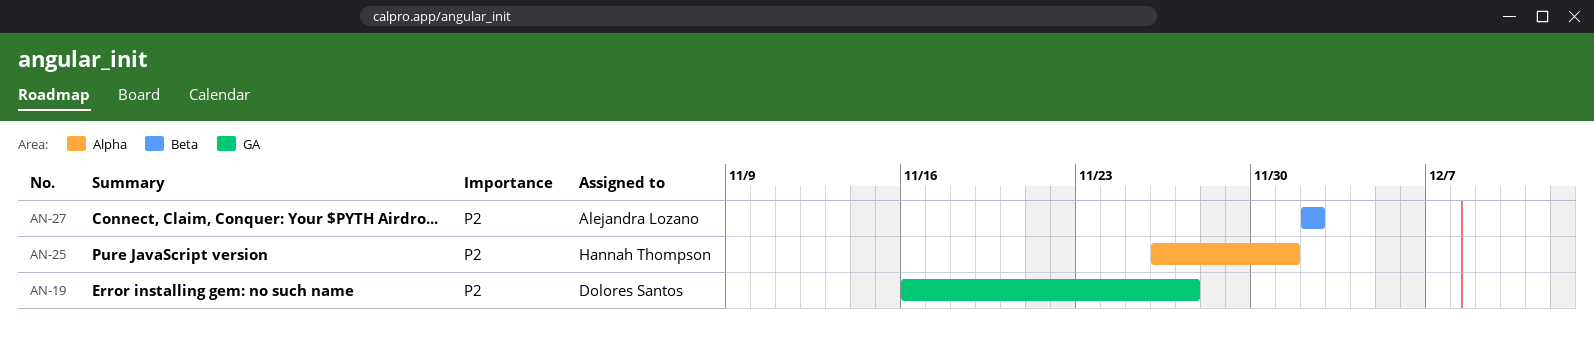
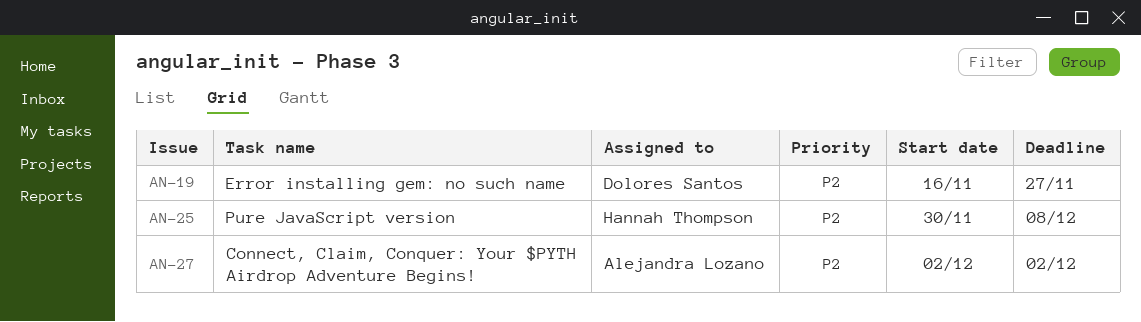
AN-25, start: Nov 26 -> Nov 30
AN-25, due: Dec 1 -> Dec 8

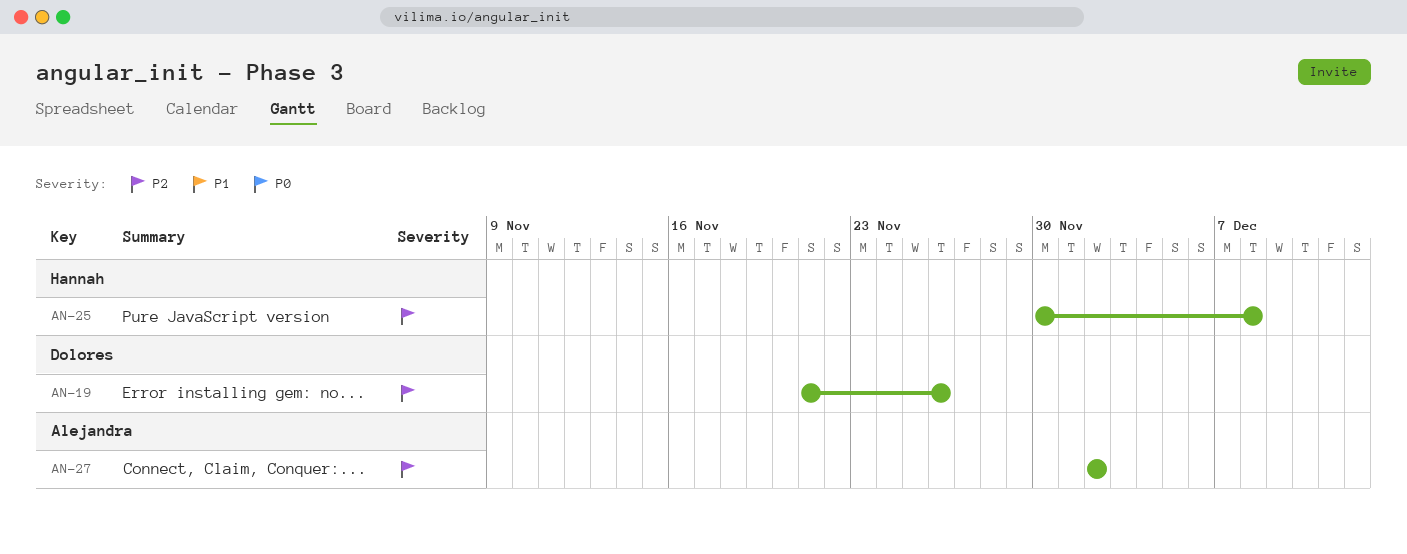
AN-19, start: Nov 16 -> Nov 21
AN-19, due: Nov 27 -> Nov 26

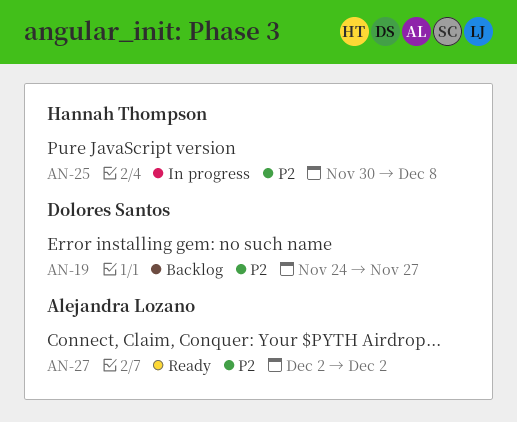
AN-19, start: Nov 21 -> Nov 24
AN-19, due: Nov 26 -> Nov 27

